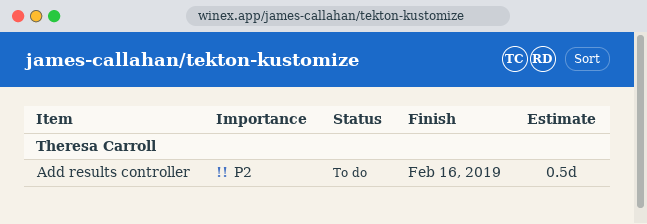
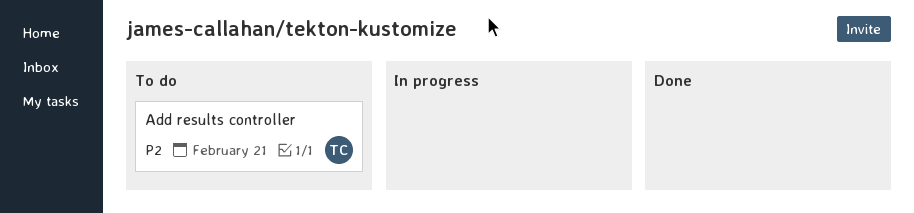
Add results controller, due: Feb 16 -> Feb 21

